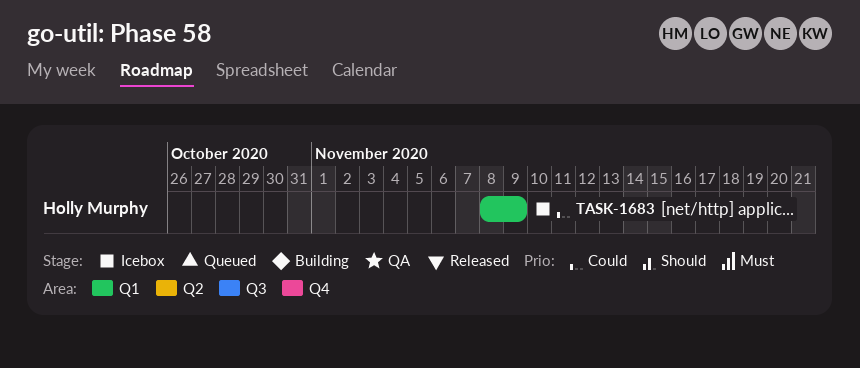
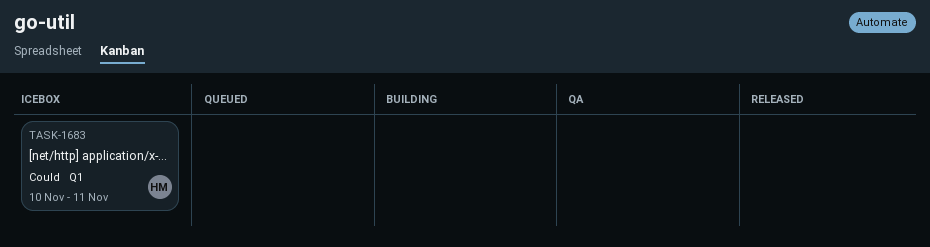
TASK-1683, start: Nov 8 -> Nov 10
TASK-1683, due: Nov 9 -> Nov 11

